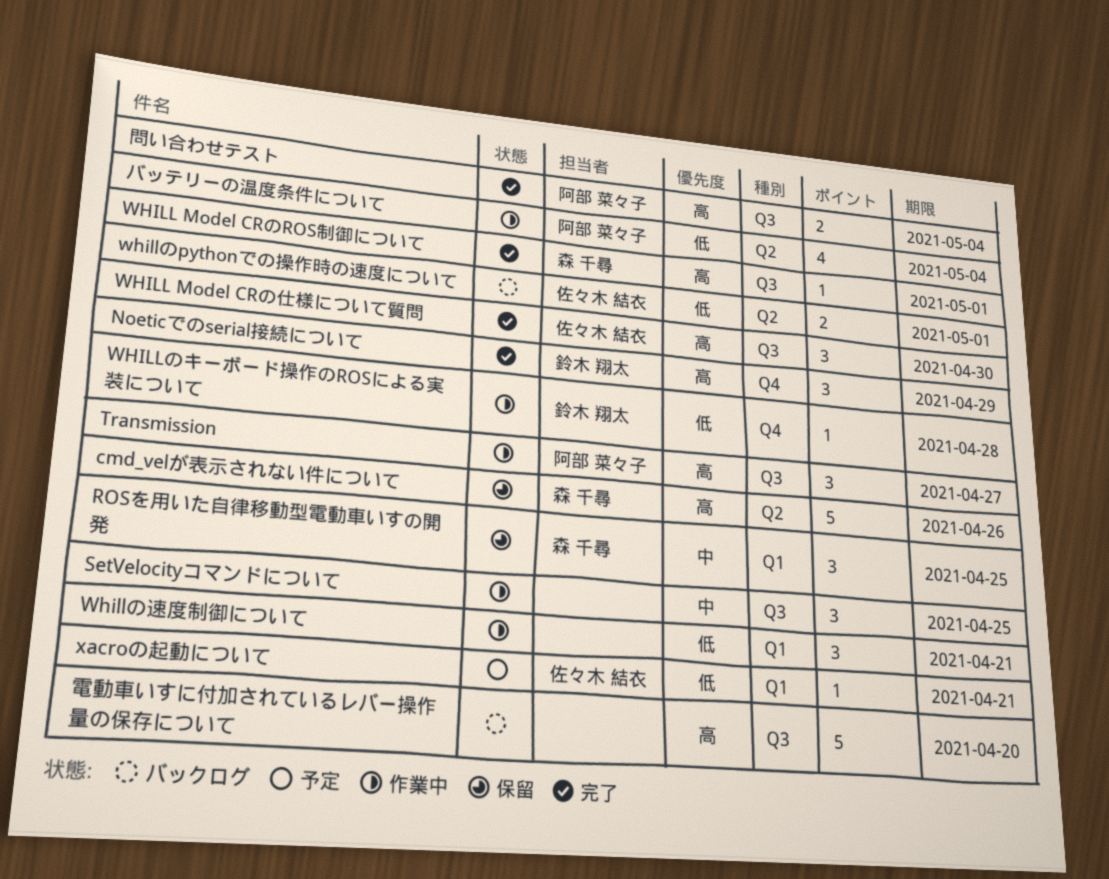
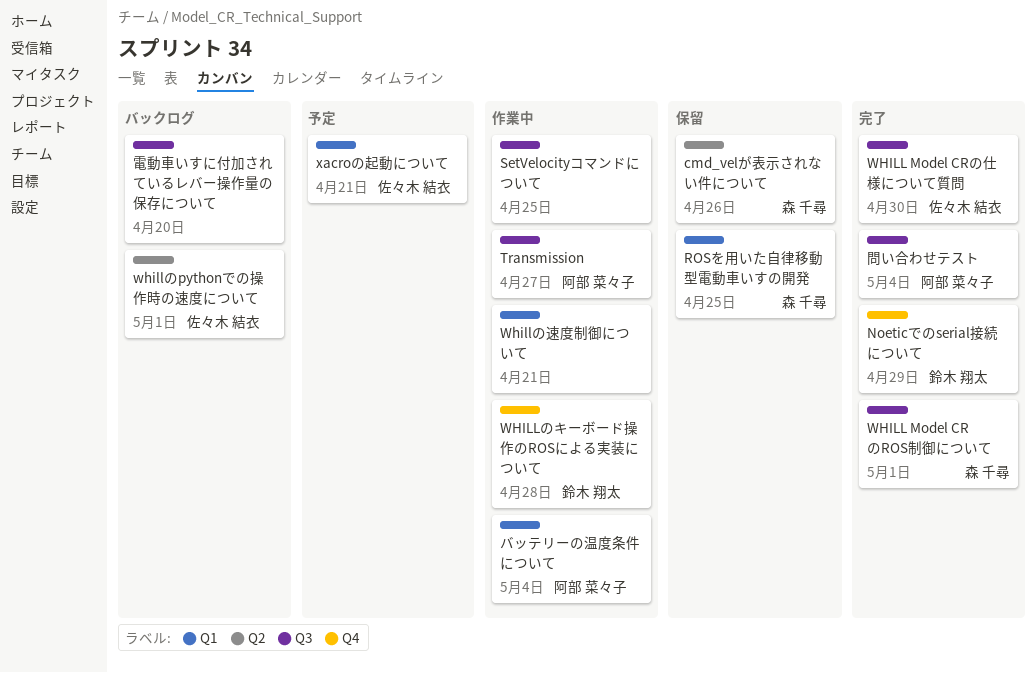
バッテリーの温度条件について, label: Q2 -> Q1

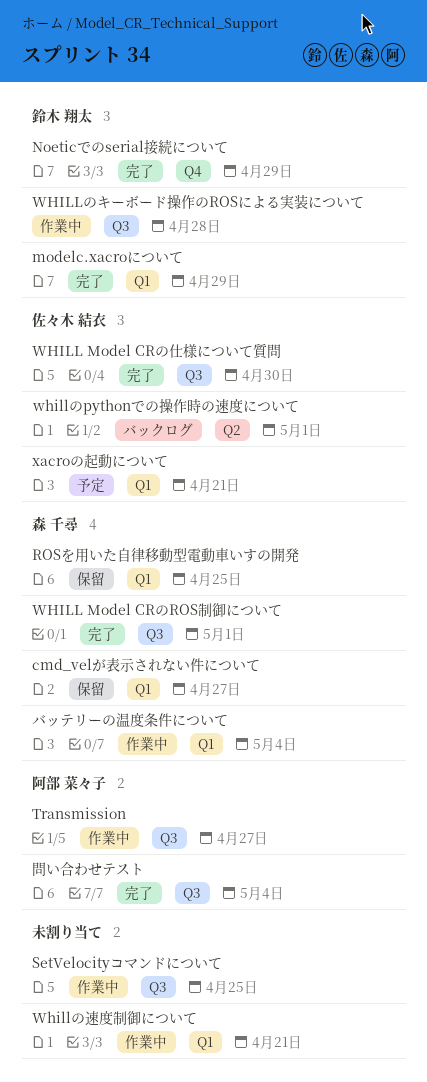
cmd_velが表示されない件について, label: Q2 -> Q1
cmd_velが表示されない件について, due: Apr 26 -> Apr 27
modelc.xacroについて: none -> present
WHILLのキーボード操作のROSによる実装について, label: Q4 -> Q3
バッテリーの温度条件について, owner: 阿部 菜々子 -> 森 千尋
電動車いすに付加されているレバー操作量の保存について: present -> none

